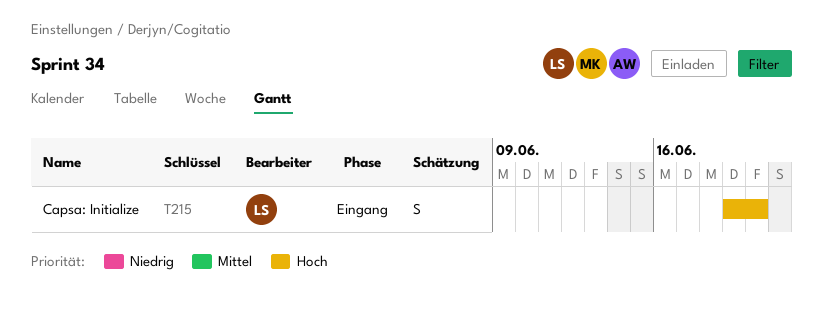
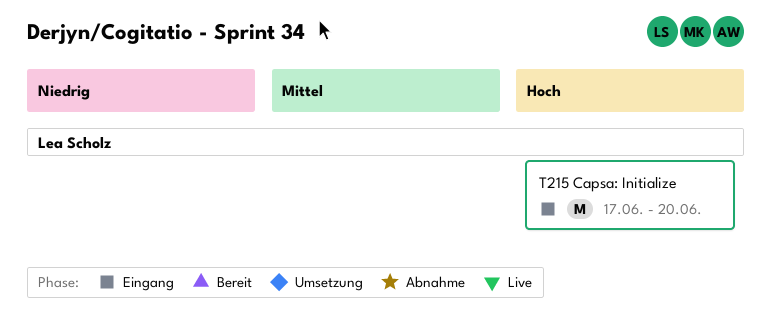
T215, estimate: S -> M
T215, start: Jun 19 -> Jun 17

